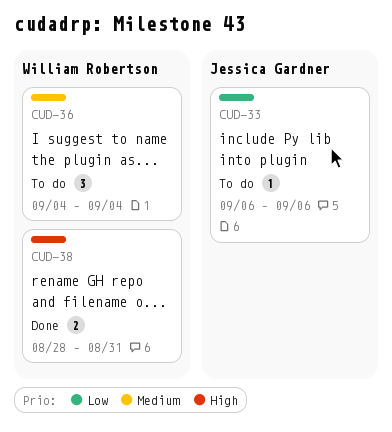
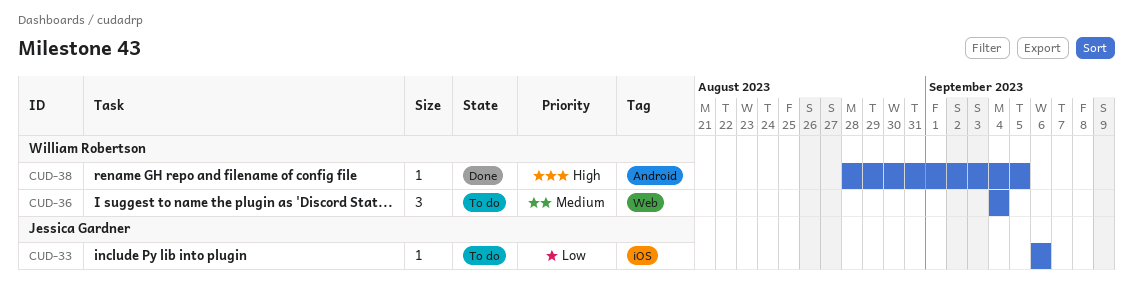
CUD-38, estimate: 2 -> 1
CUD-38, due: Aug 31 -> Sep 5

